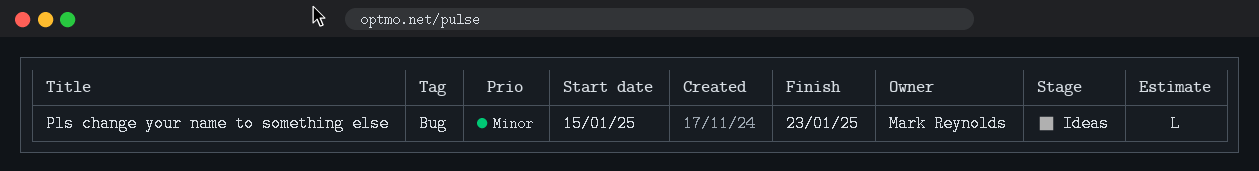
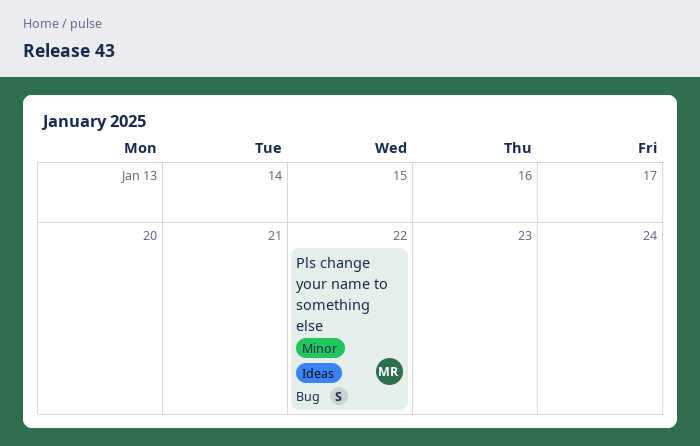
Pls change your name to something else, estimate: L -> S
Pls change your name to something else, due: Jan 23 -> Jan 22

